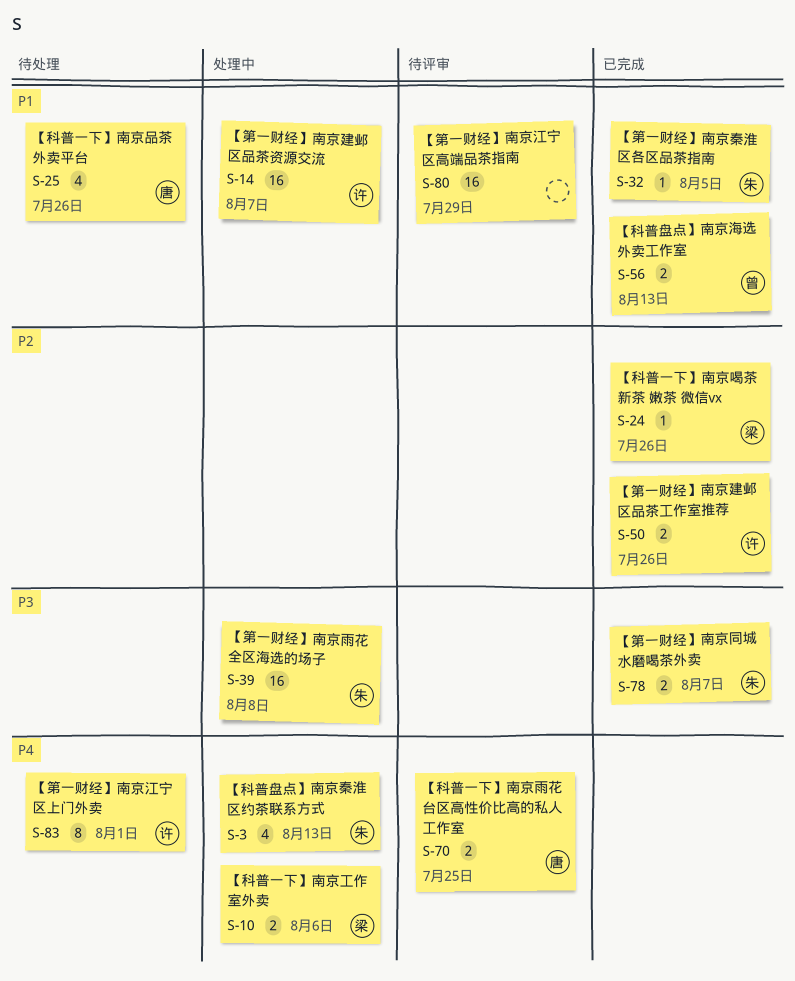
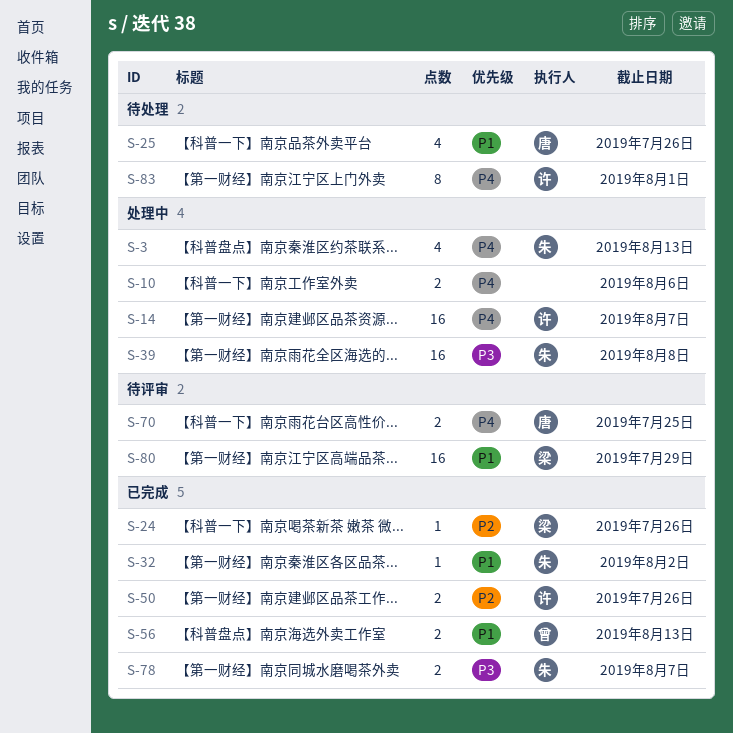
S-10, owner: 梁 -> none
S-14, priority: P1 -> P4
S-32, due: Aug 5 -> Aug 2
S-80, owner: none -> 梁

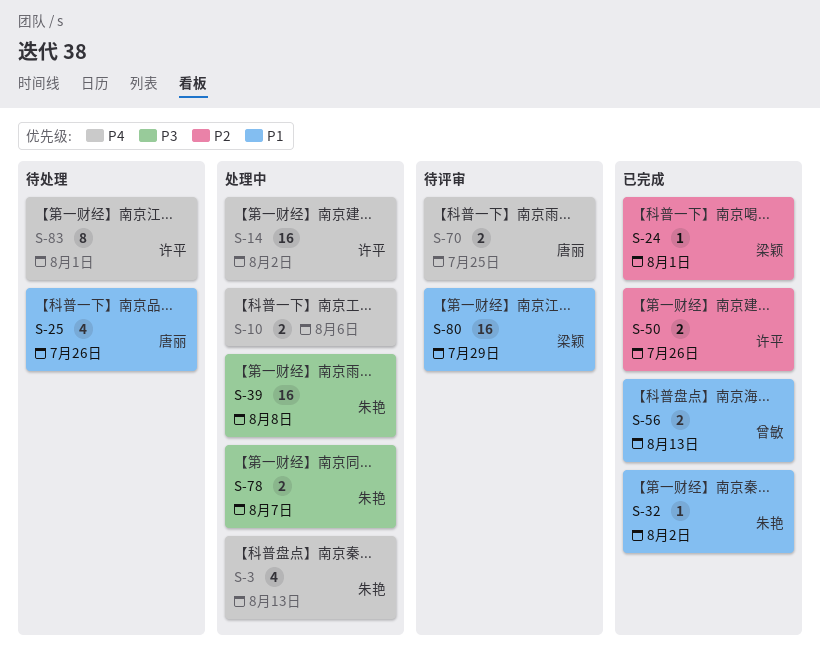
S-14, due: Aug 7 -> Aug 2
S-24, due: Jul 26 -> Aug 1
S-78, status: 已完成 -> 处理中

